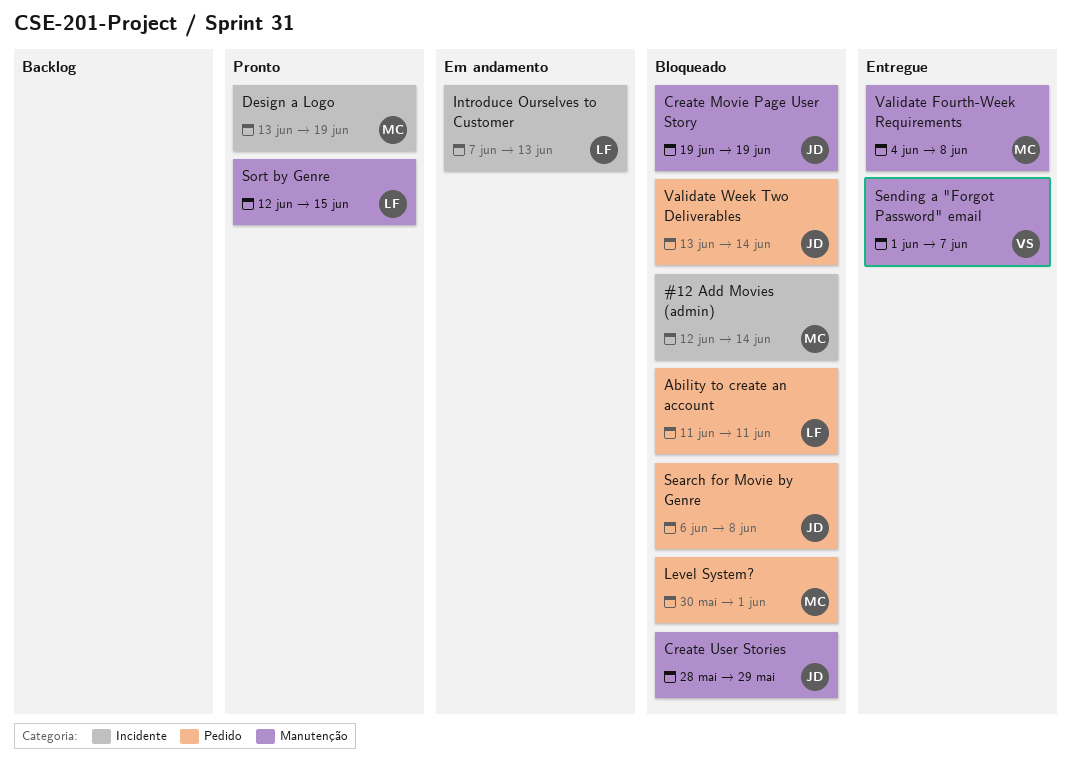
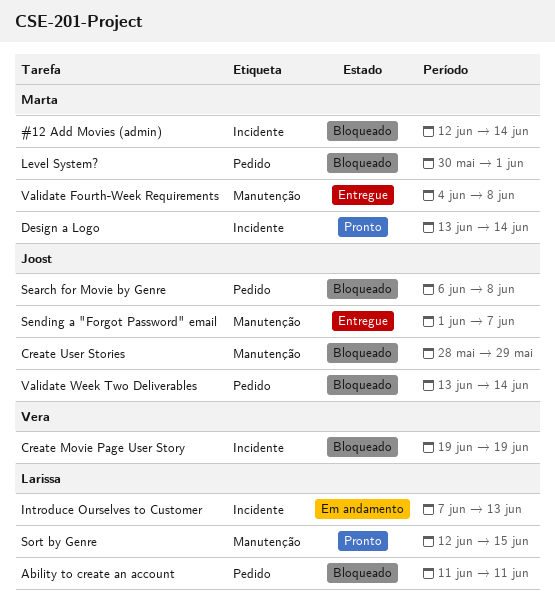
Create Movie Page User Story, owner: Joost -> Vera
Create Movie Page User Story, label: Manutenção -> Incidente
Design a Logo, due: Jun 19 -> Jun 14
Sending a "Forgot Password" email, owner: Vera -> Joost

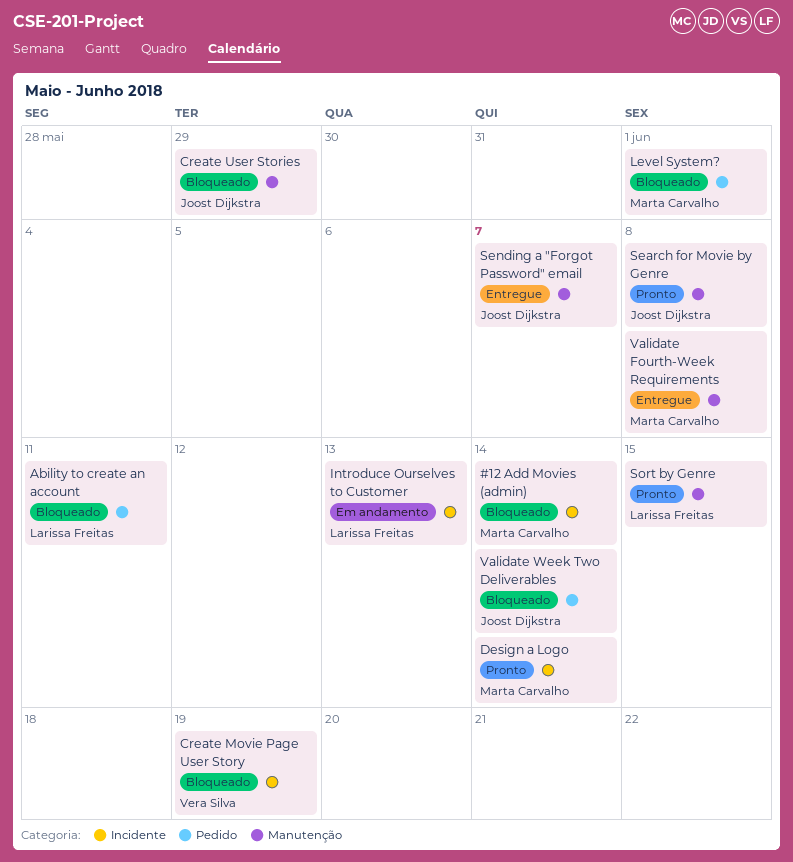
Search for Movie by Genre, status: Bloqueado -> Pronto
Search for Movie by Genre, label: Pedido -> Manutenção

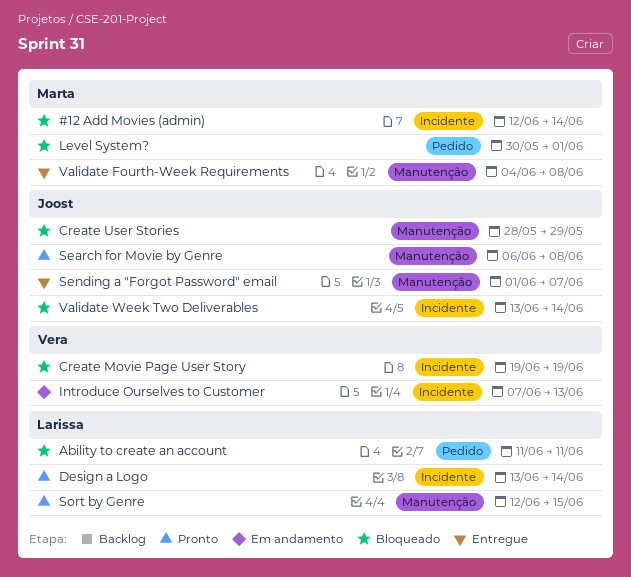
Design a Logo, owner: Marta Carvalho -> Larissa Freitas
Introduce Ourselves to Customer, owner: Larissa Freitas -> Vera Silva
Validate Week Two Deliverables, label: Pedido -> Incidente

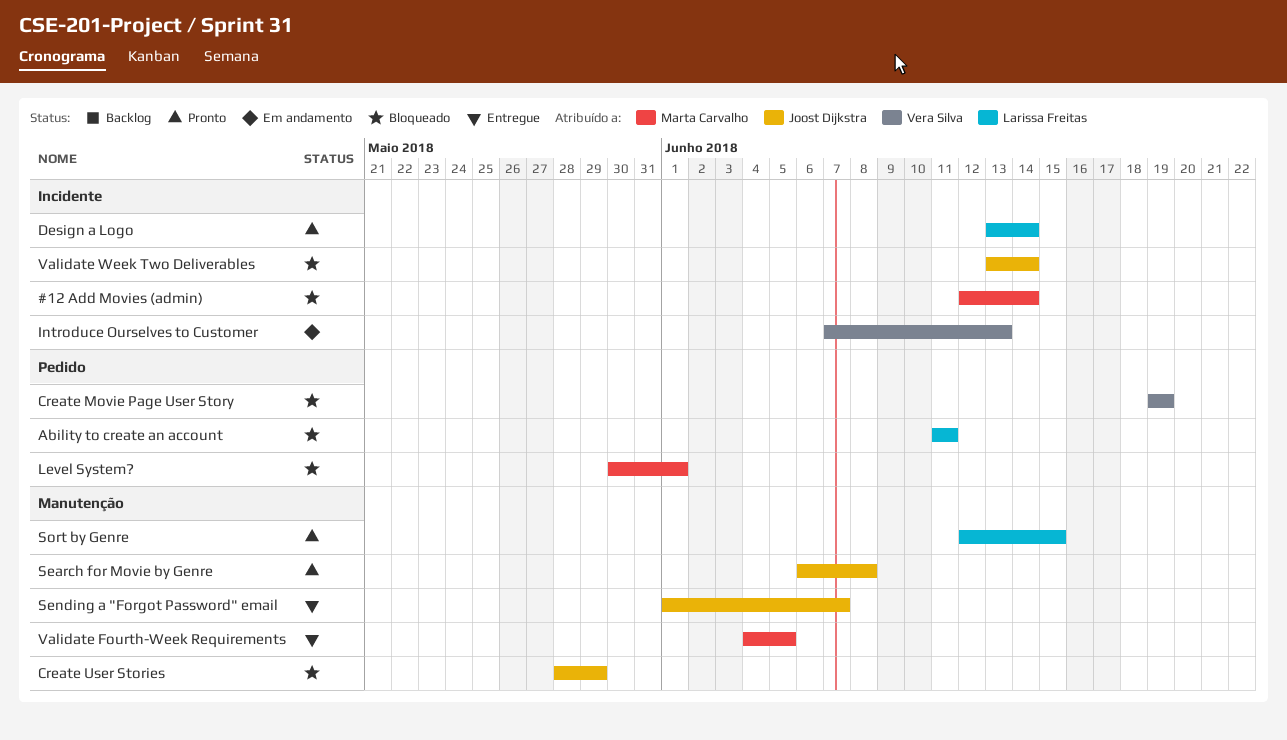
Create Movie Page User Story, label: Incidente -> Pedido
Validate Fourth-Week Requirements, due: Jun 8 -> Jun 5

